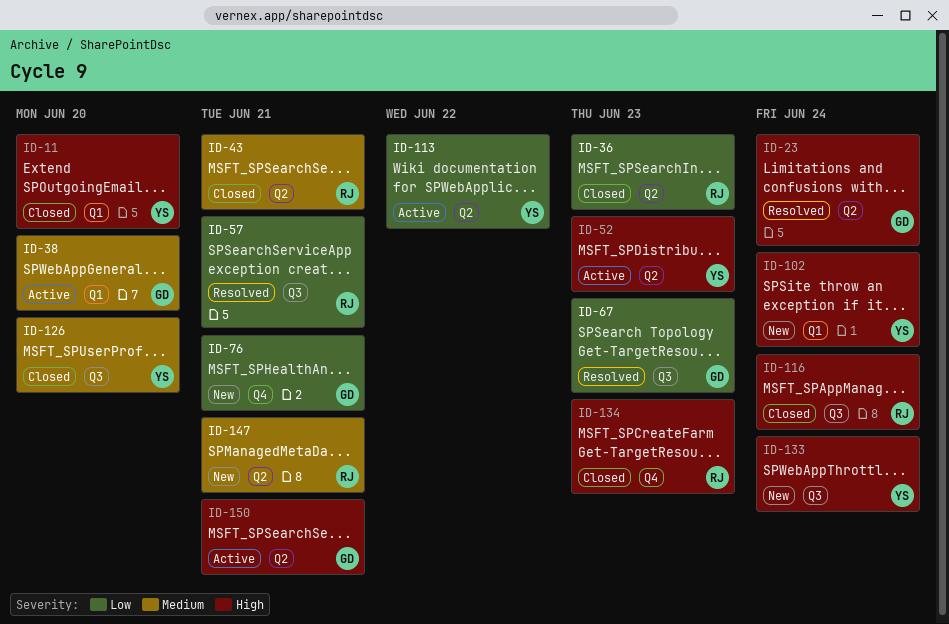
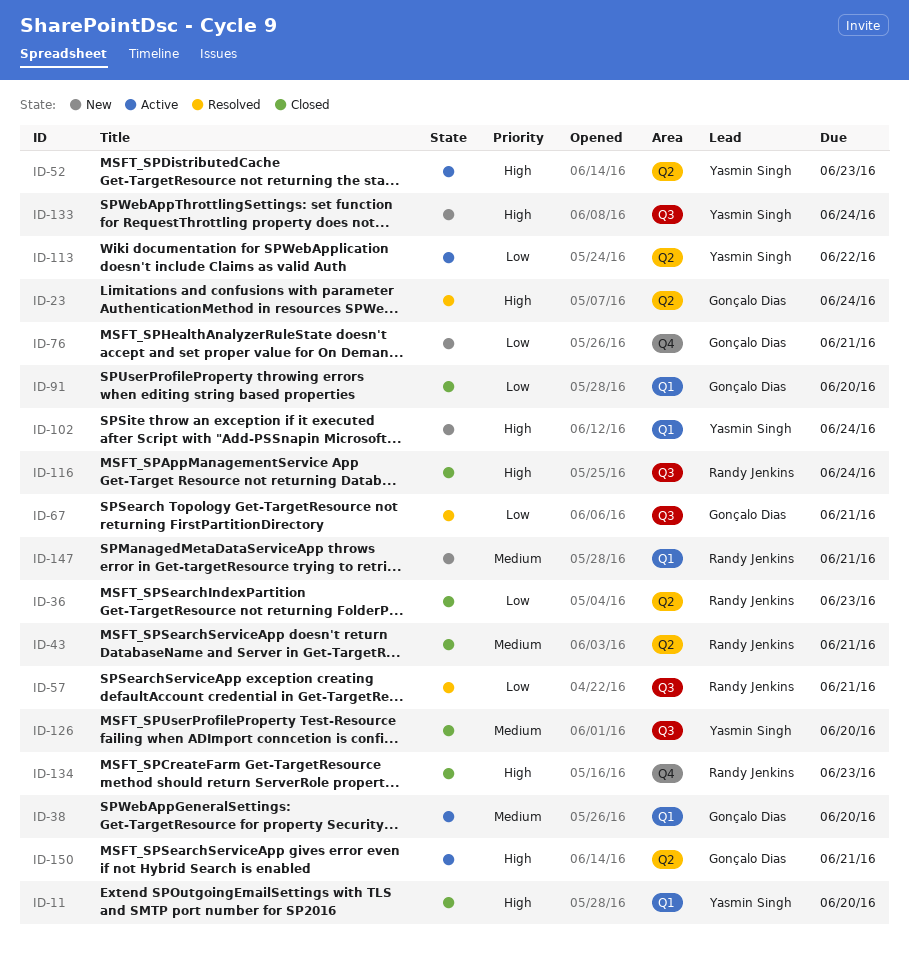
ID-67, due: Jun 23 -> Jun 21
ID-91: none -> present
ID-147, label: Q2 -> Q1

